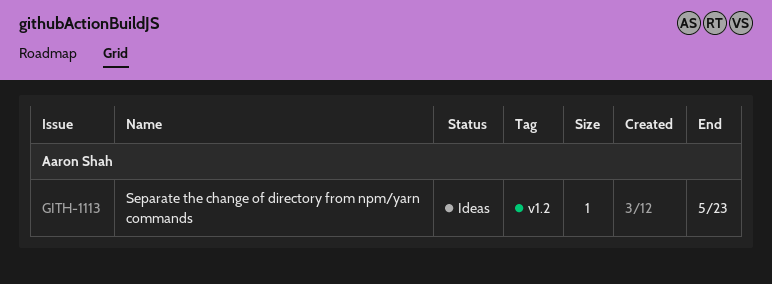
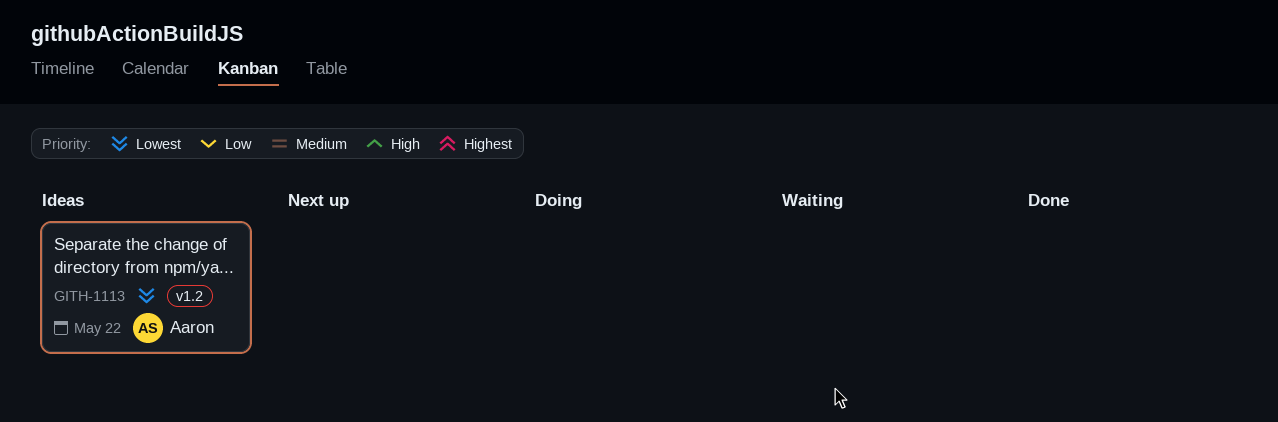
GITH-1113, due: May 23 -> May 22

